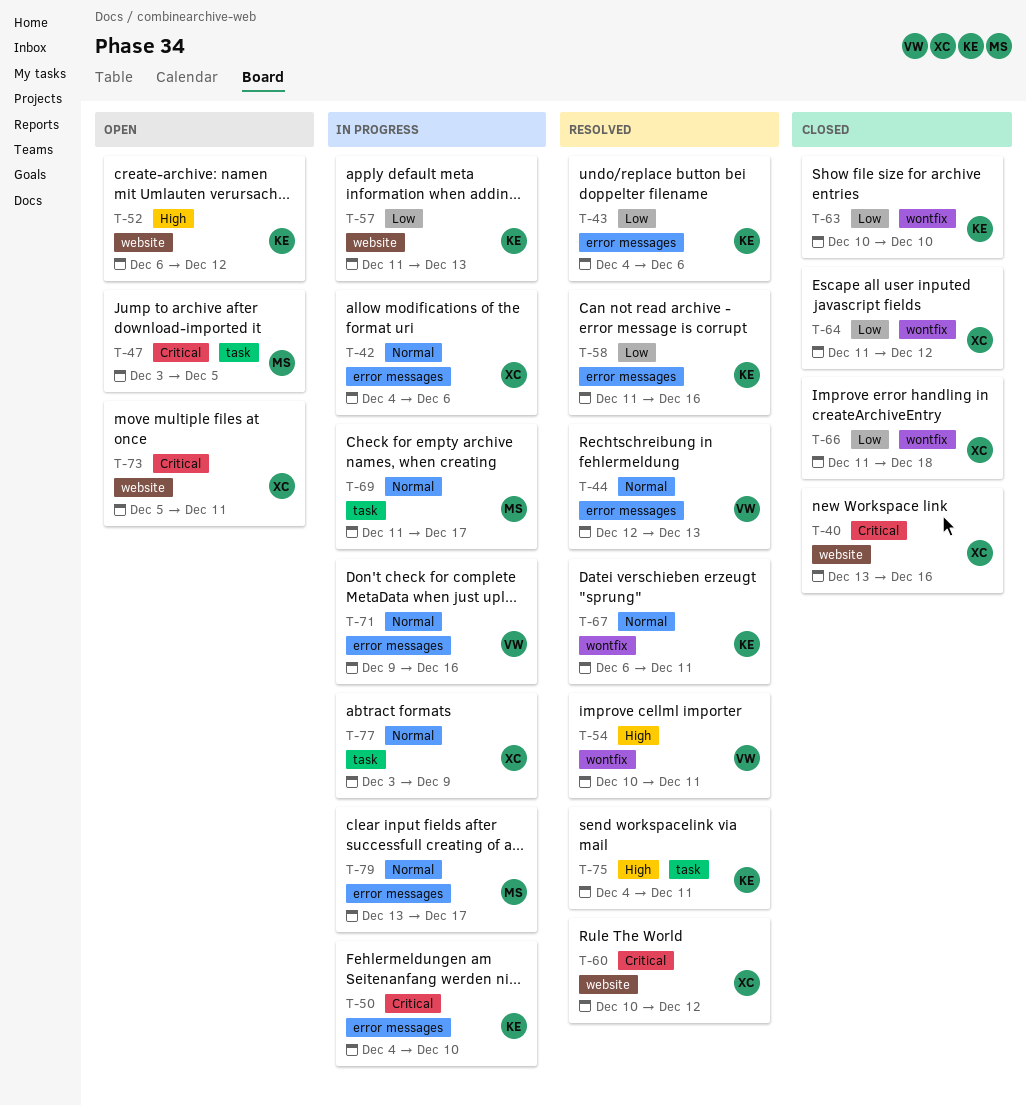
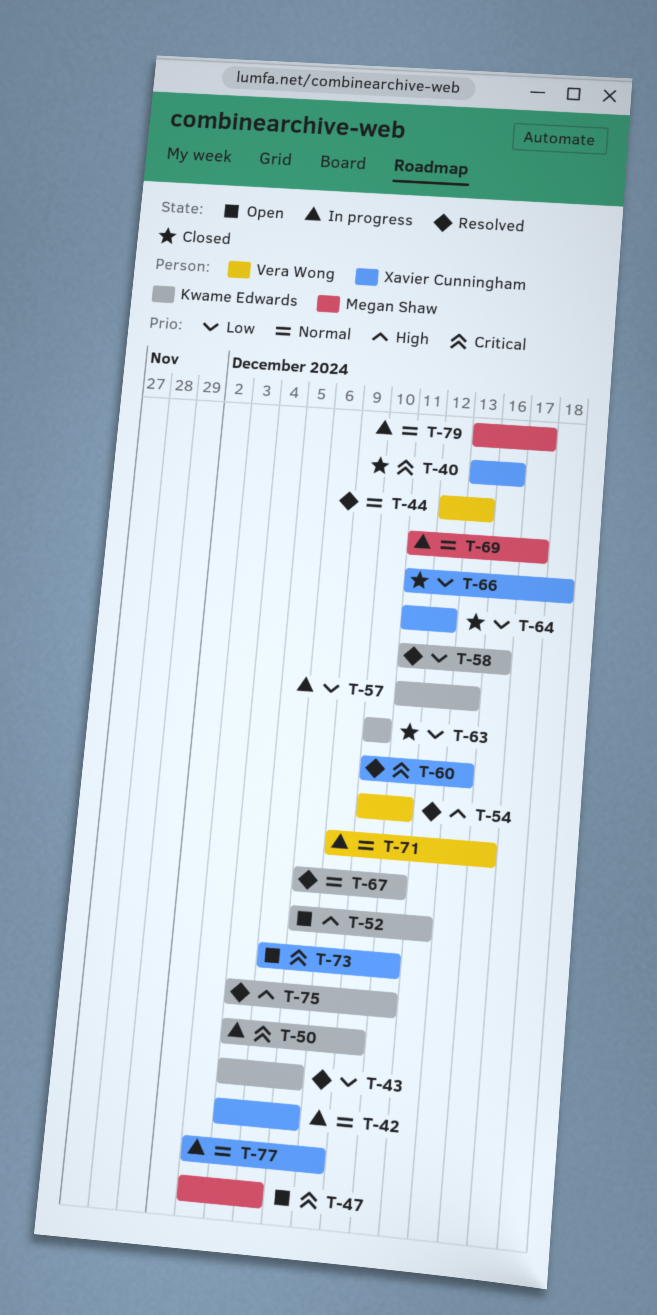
T-60, due: Dec 12 -> Dec 13

